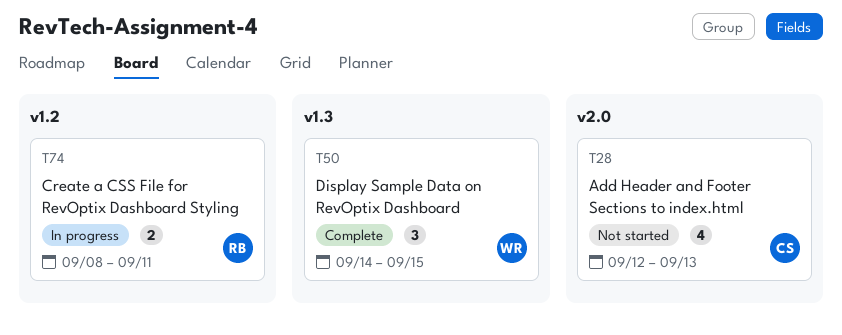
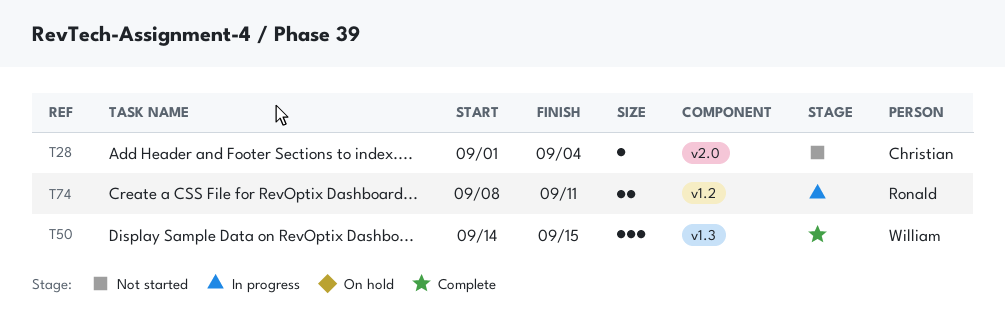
T28, estimate: 4 -> 1
T28, start: Sep 12 -> Sep 1
T28, due: Sep 13 -> Sep 4

